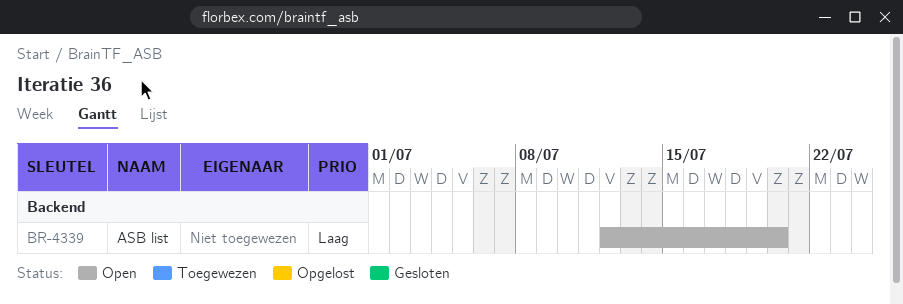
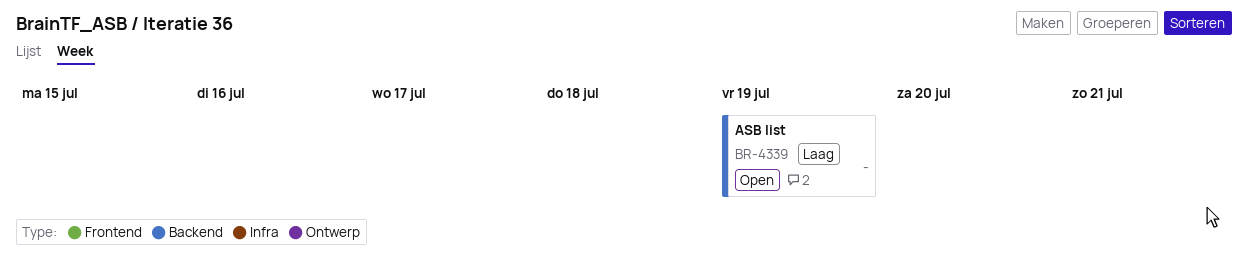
BR-4339, due: Jul 20 -> Jul 19

